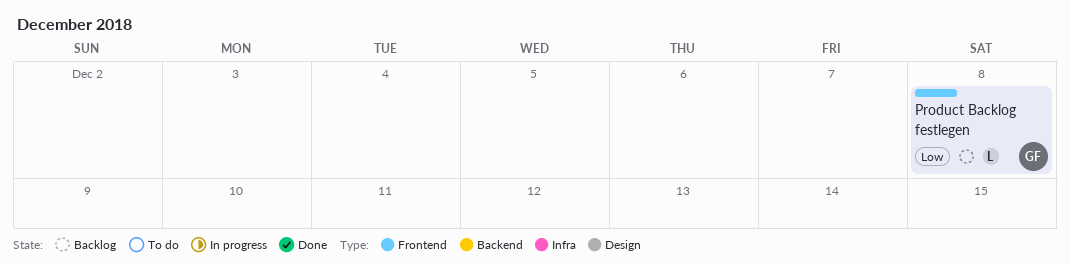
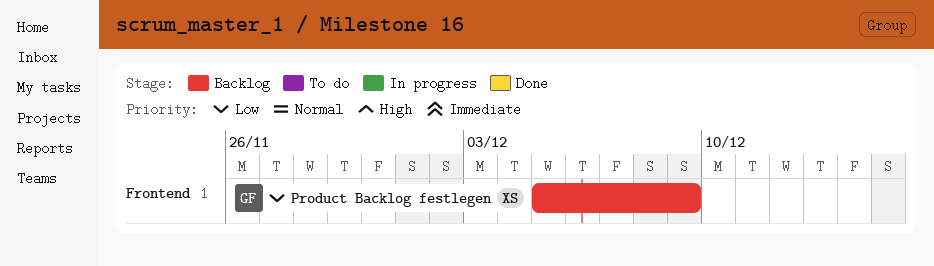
Product Backlog festlegen, estimate: L -> XS
Product Backlog festlegen, due: Dec 8 -> Dec 9

